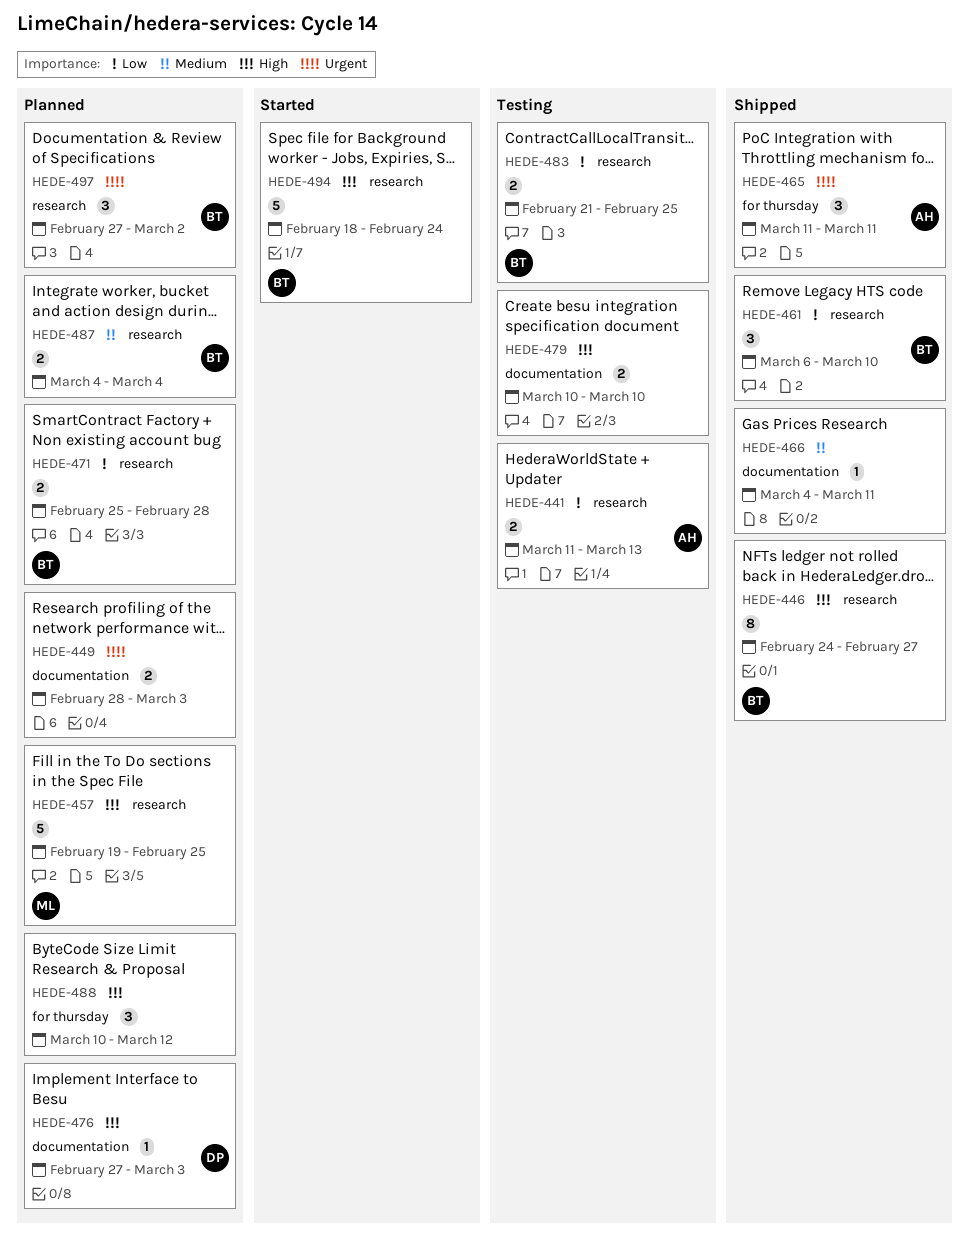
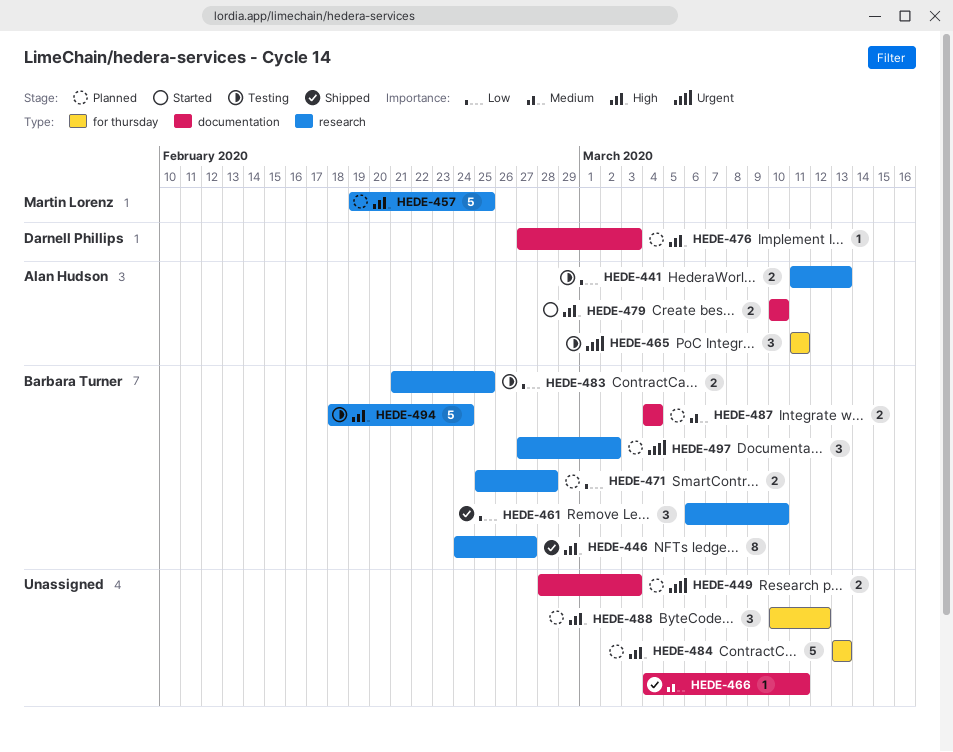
HEDE-465, status: Shipped -> Testing
HEDE-479, status: Testing -> Started
HEDE-479, owner: none -> Alan Hudson
HEDE-484: none -> present
HEDE-487, label: research -> documentation
HEDE-494, status: Started -> Testing

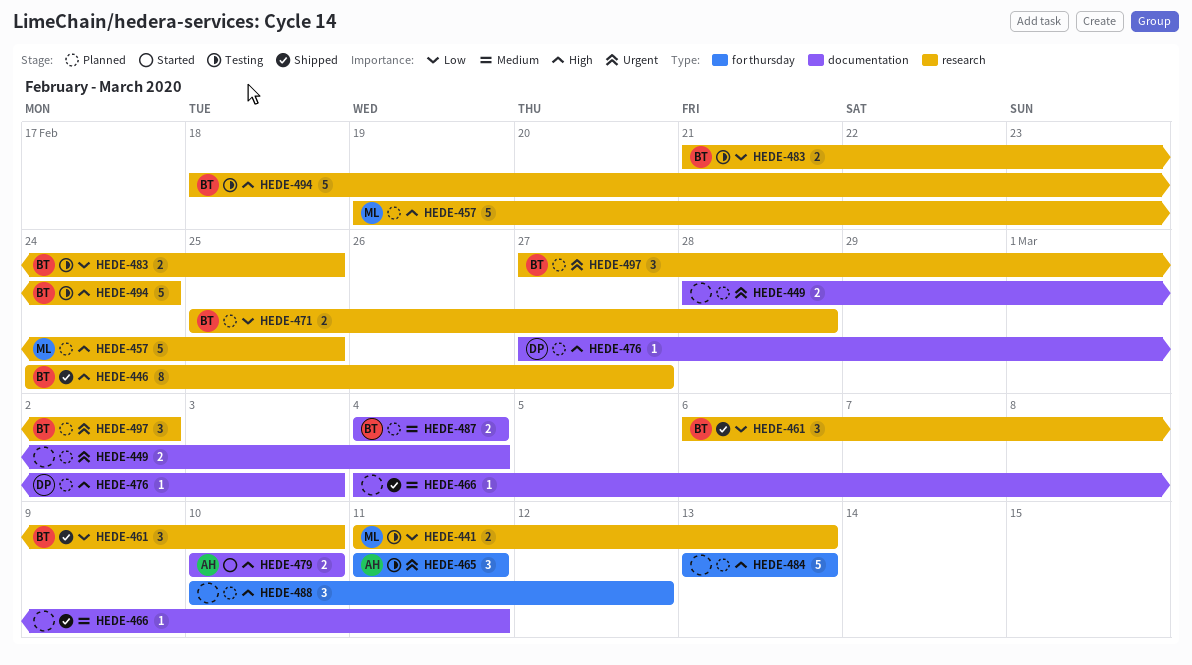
HEDE-441, owner: Alan Hudson -> Martin Lorenz
HEDE-449, due: Mar 3 -> Mar 4

